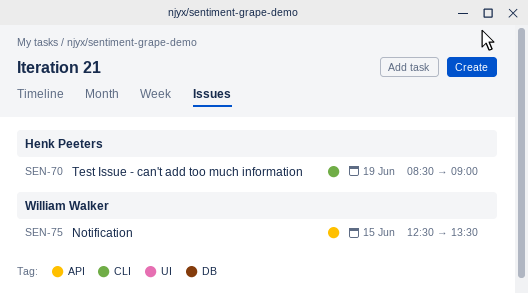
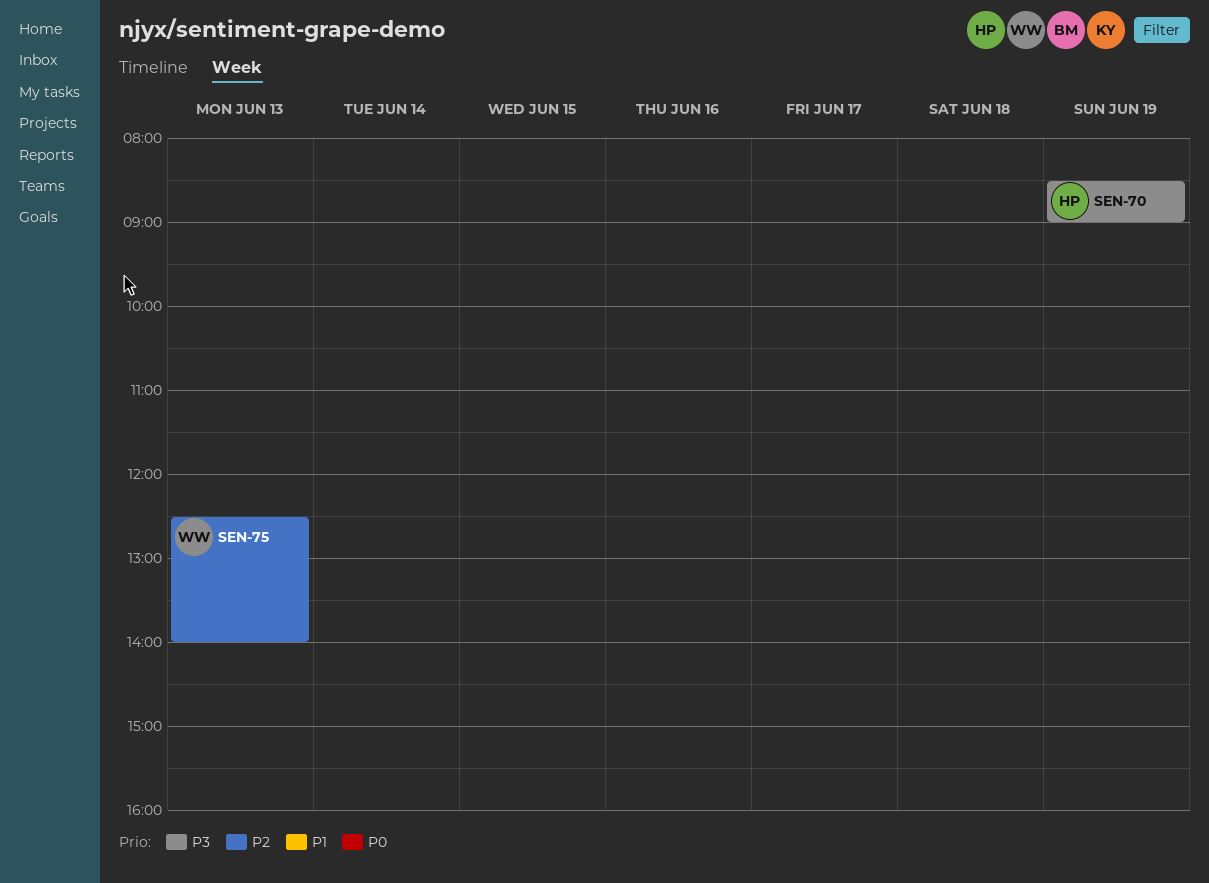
SEN-75, day: Jun 15 -> Jun 13
SEN-75, ends: 13:30 -> 14:00

